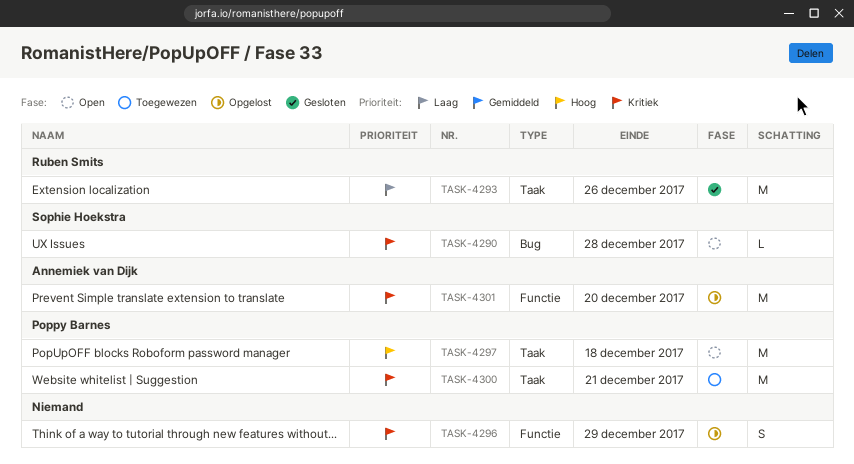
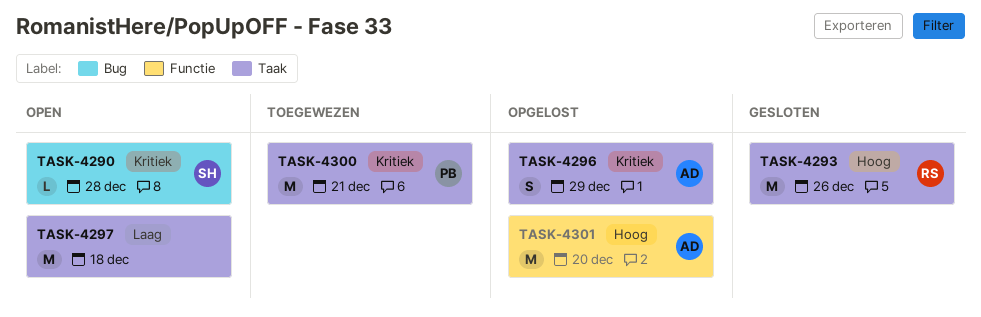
TASK-4293, priority: Laag -> Hoog
TASK-4296, owner: none -> Annemiek van Dijk
TASK-4296, label: Functie -> Taak
TASK-4297, owner: Poppy Barnes -> none
TASK-4297, priority: Hoog -> Laag
TASK-4301, priority: Kritiek -> Hoog

